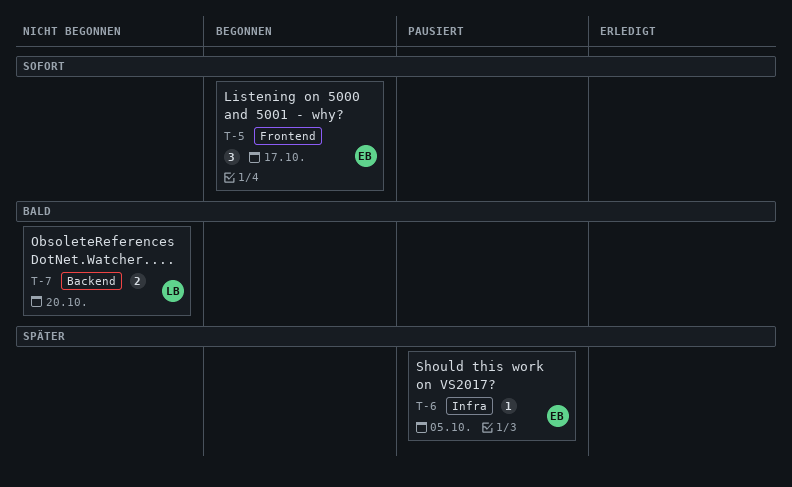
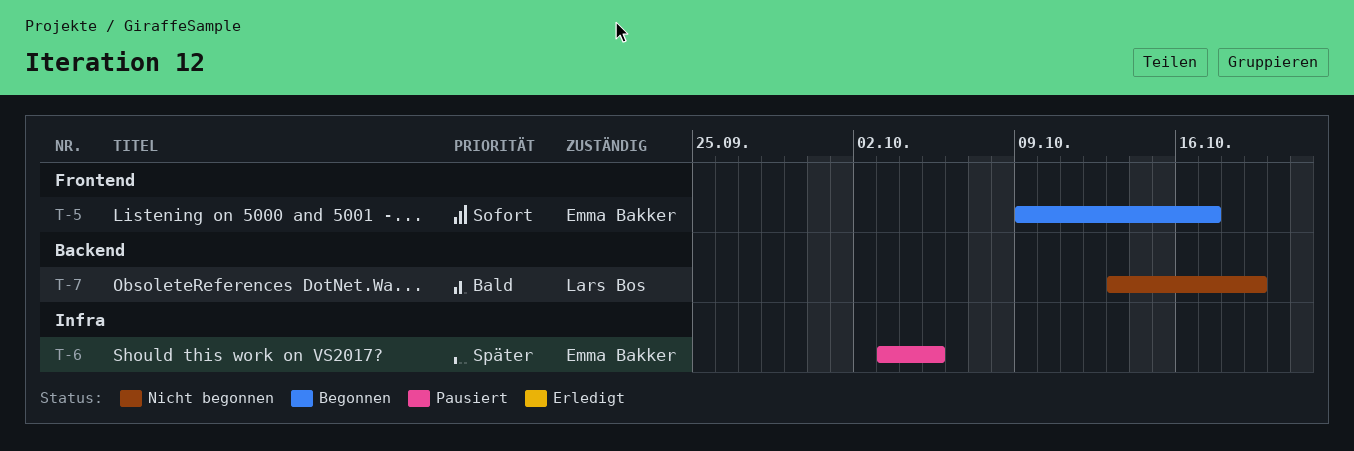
T-7, due: Oct 20 -> Oct 19

